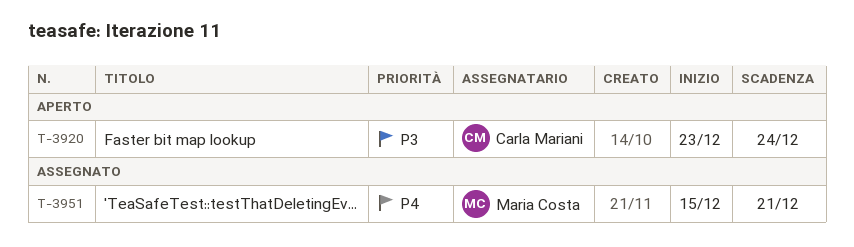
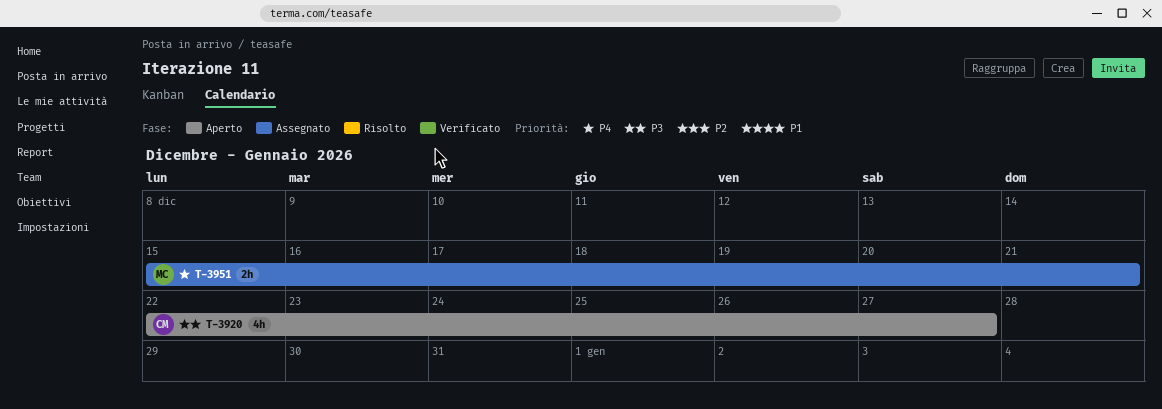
T-3920, start: Dec 23 -> Dec 22
T-3920, due: Dec 24 -> Dec 27

